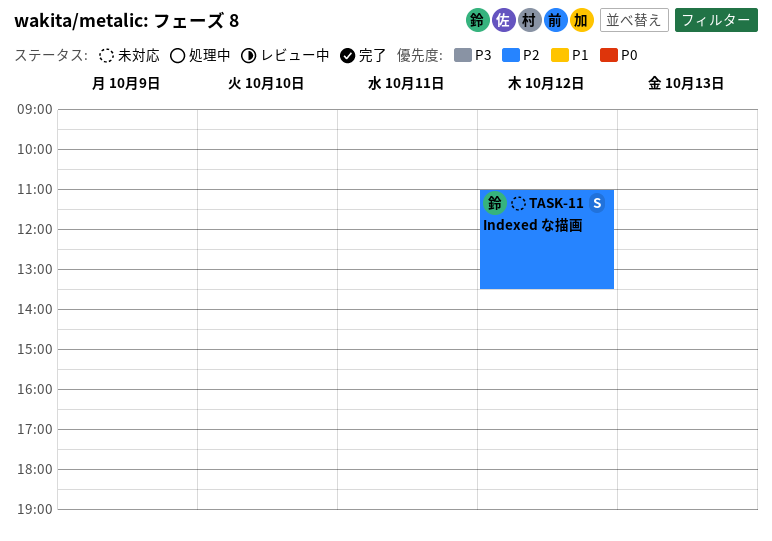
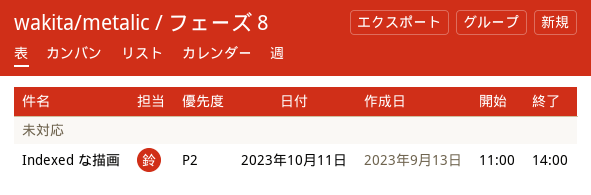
Indexed な描画, day: Oct 12 -> Oct 11
Indexed な描画, ends: 13:30 -> 14:00

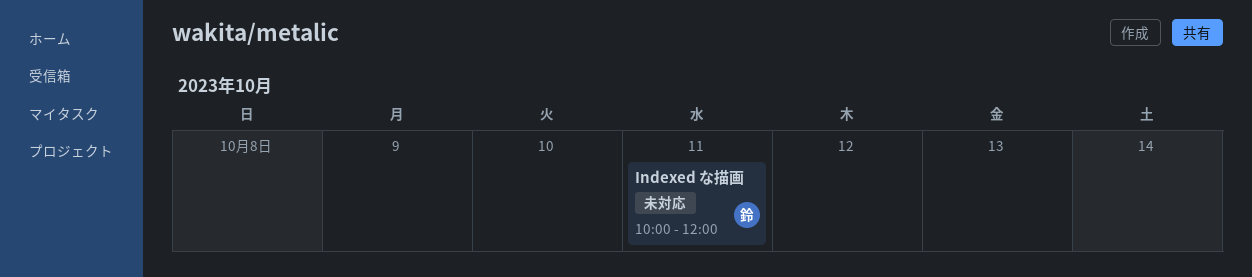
Indexed な描画, begins: 11:00 -> 10:00
Indexed な描画, ends: 14:00 -> 12:00

